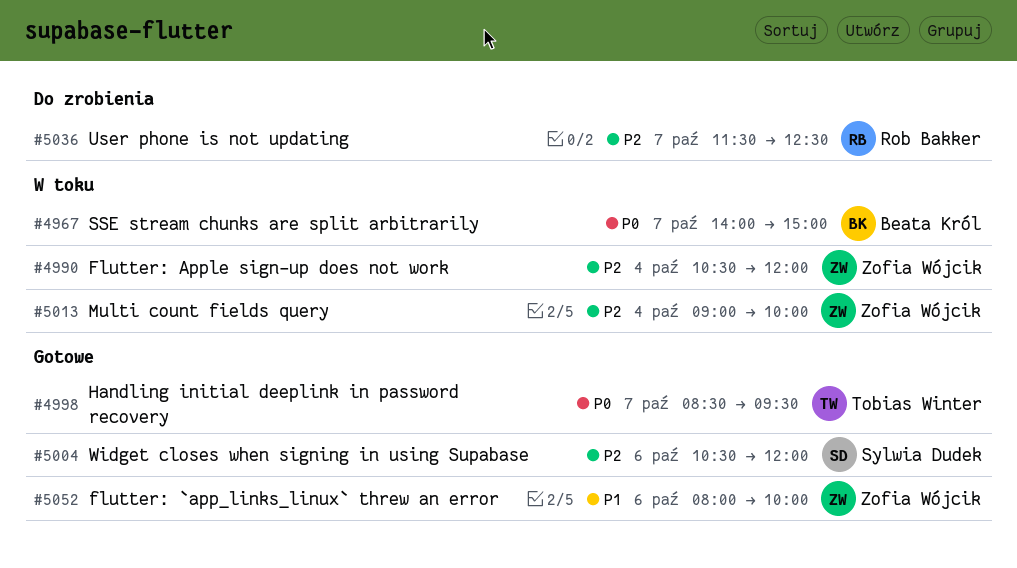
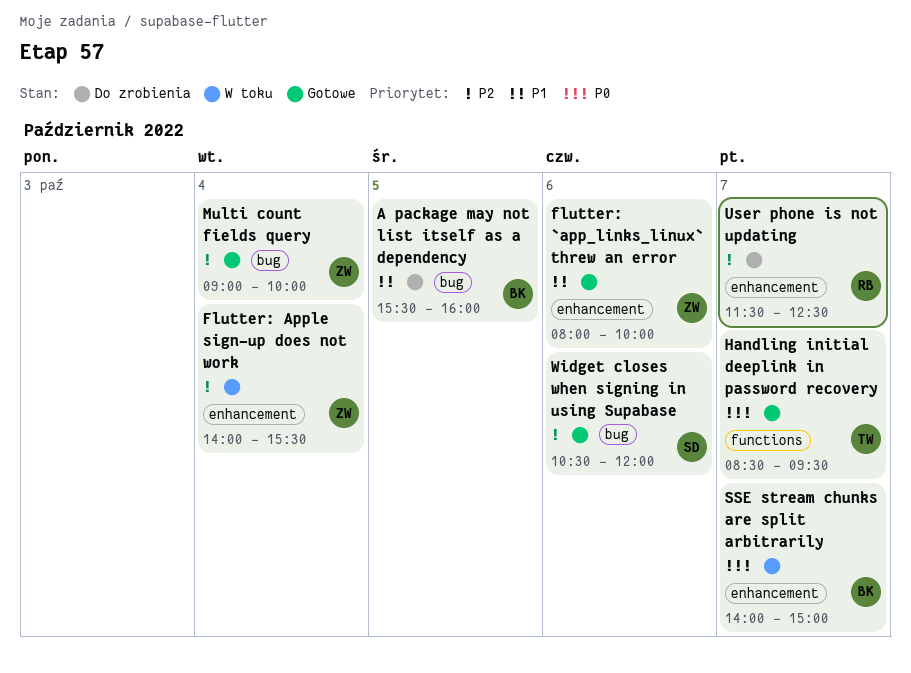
A package may not list itself as a dependency: none -> present
Flutter: Apple sign-up does not work, begins: 10:30 -> 14:00
Flutter: Apple sign-up does not work, ends: 12:00 -> 15:30
Multi count fields query, status: W toku -> Gotowe

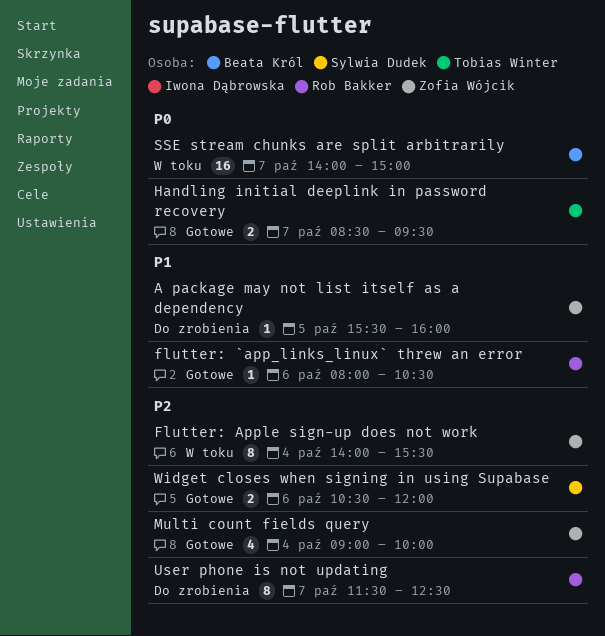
A package may not list itself as a dependency, owner: Beata Król -> Zofia Wójcik
flutter: `app_links_linux` threw an error, owner: Zofia Wójcik -> Rob Bakker
flutter: `app_links_linux` threw an error, ends: 10:00 -> 10:30

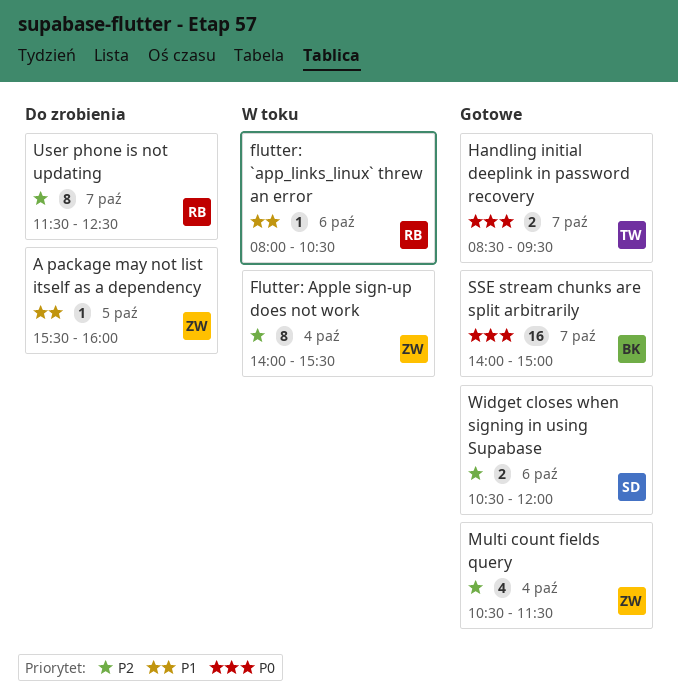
flutter: `app_links_linux` threw an error, status: Gotowe -> W toku
Multi count fields query, begins: 09:00 -> 10:30
Multi count fields query, ends: 10:00 -> 11:30
SSE stream chunks are split arbitrarily, status: W toku -> Gotowe

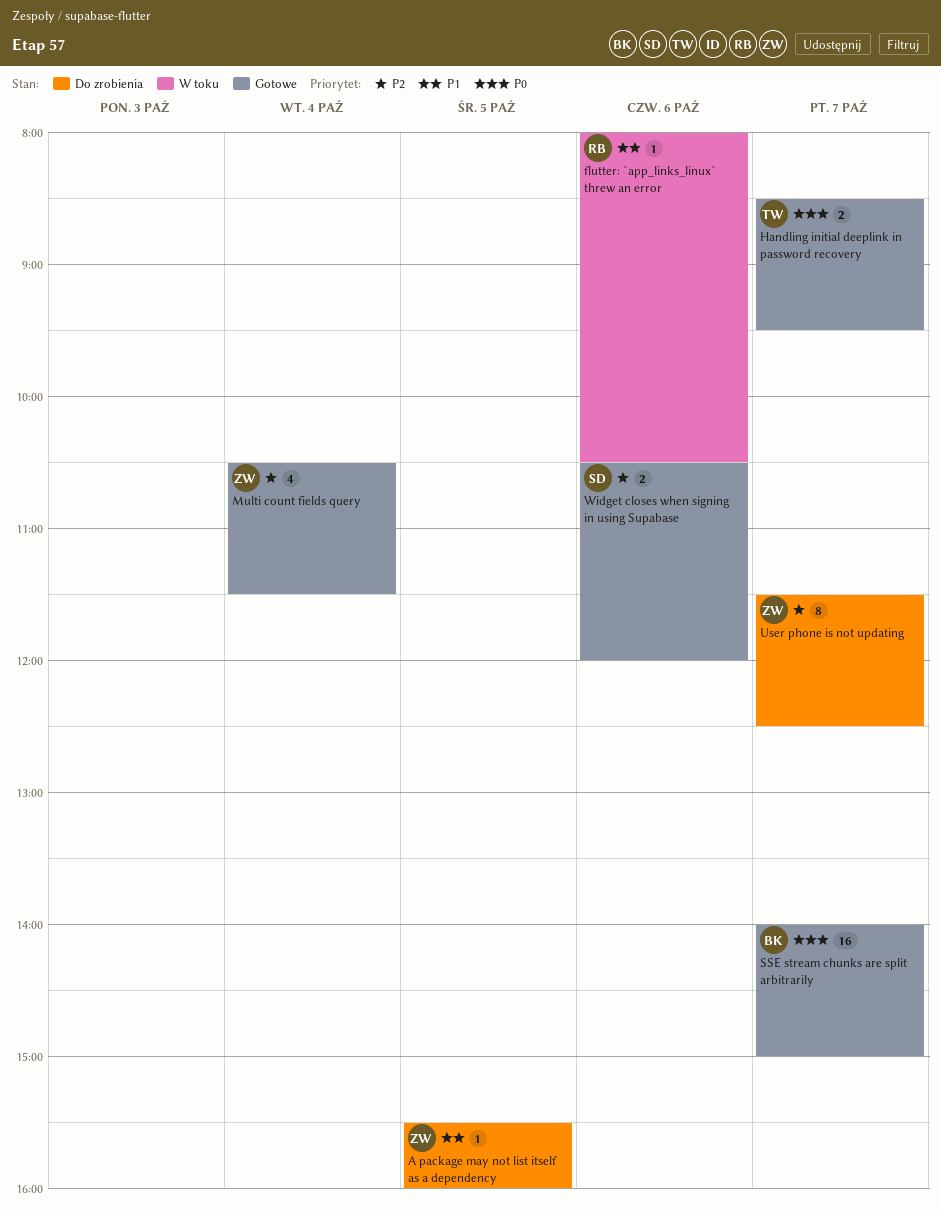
Flutter: Apple sign-up does not work: present -> none
User phone is not updating, owner: RB -> ZW

